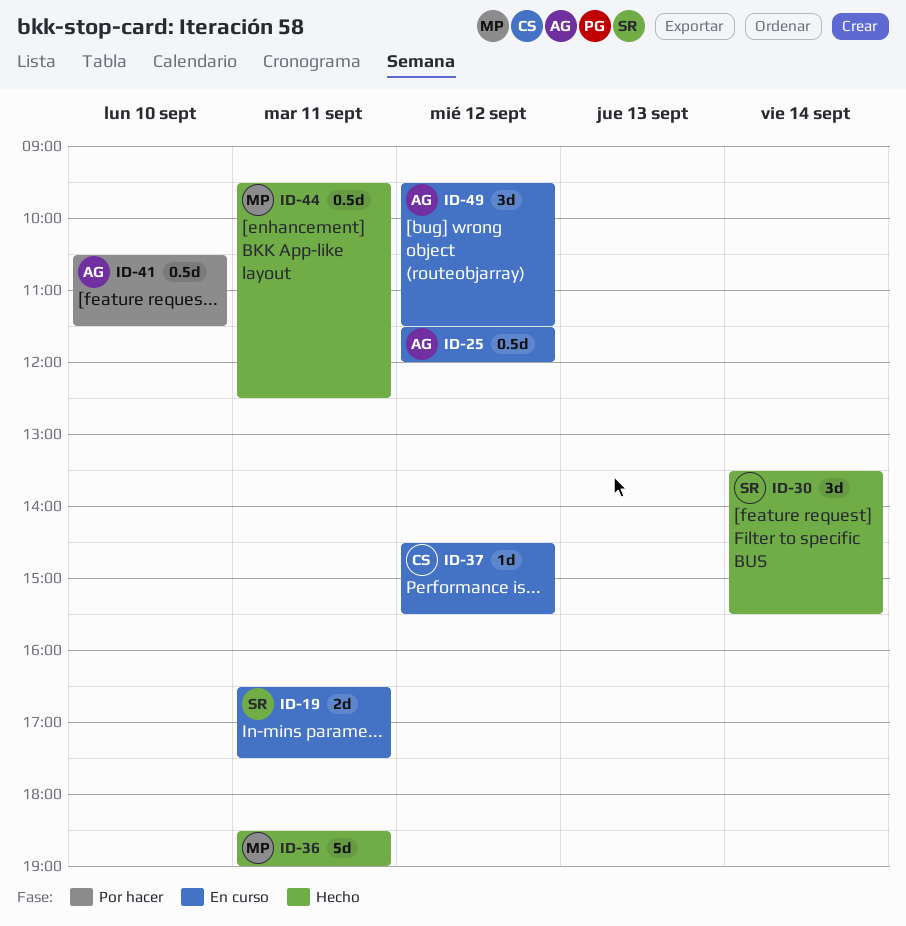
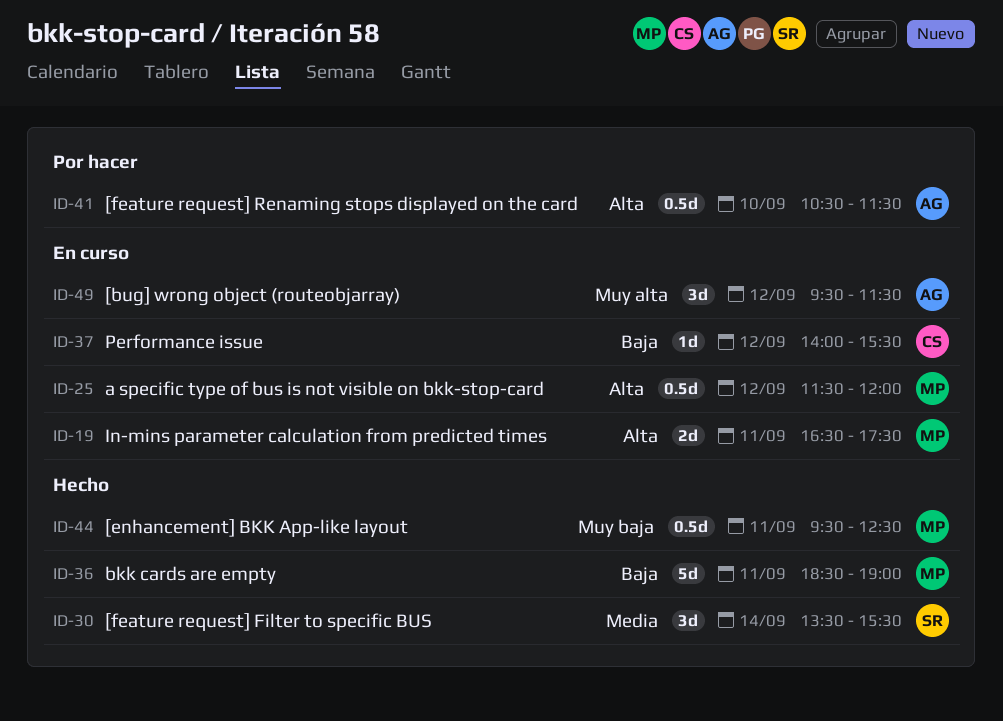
ID-19, owner: SR -> MP
ID-25, owner: AG -> MP
ID-37, begins: 14:30 -> 14:00

